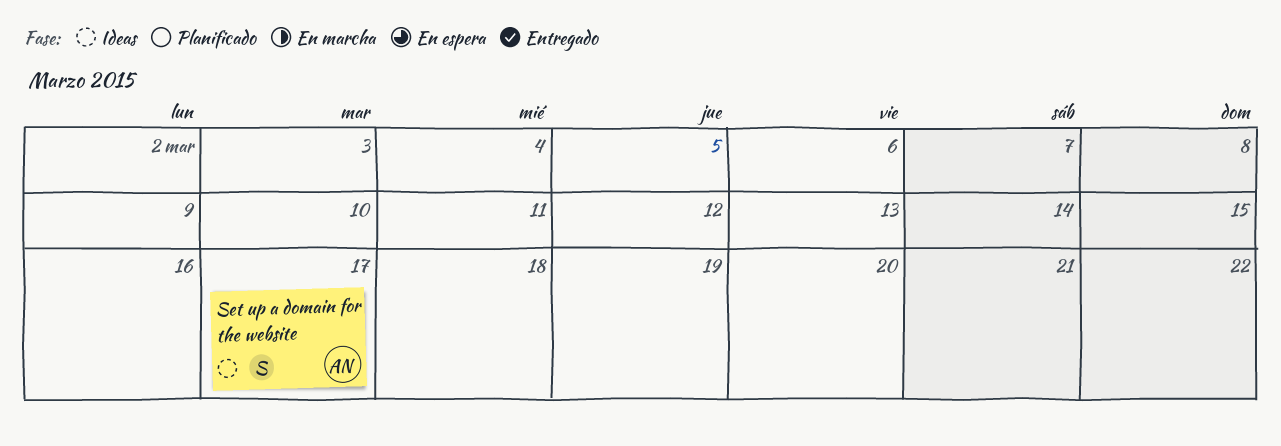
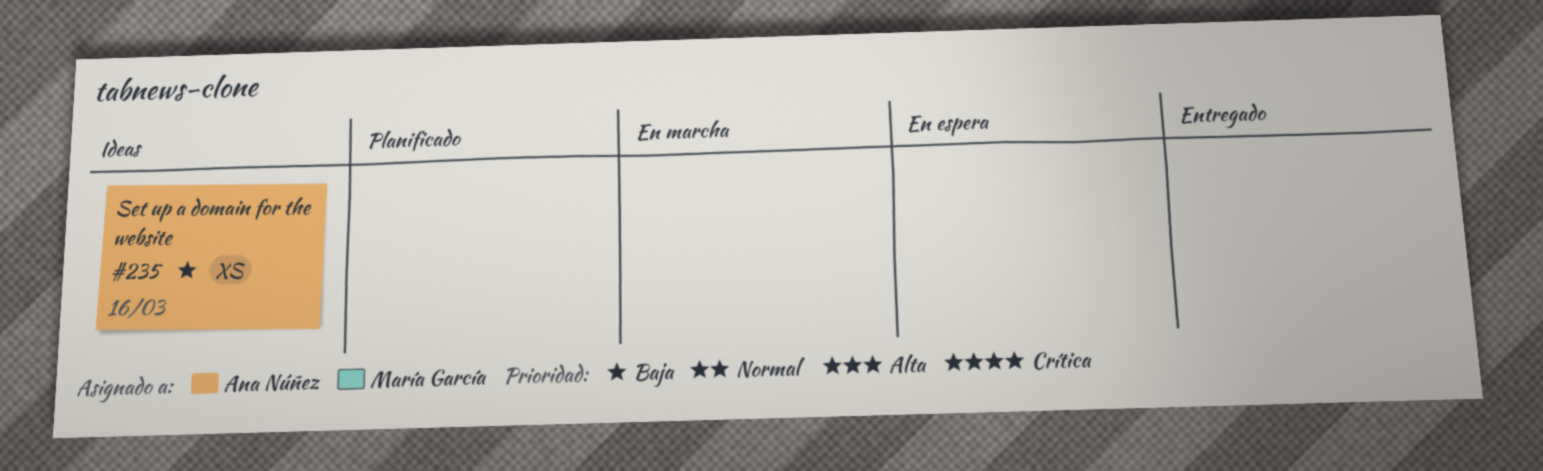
Set up a domain for the website, estimate: S -> XS
Set up a domain for the website, due: Mar 17 -> Mar 16

